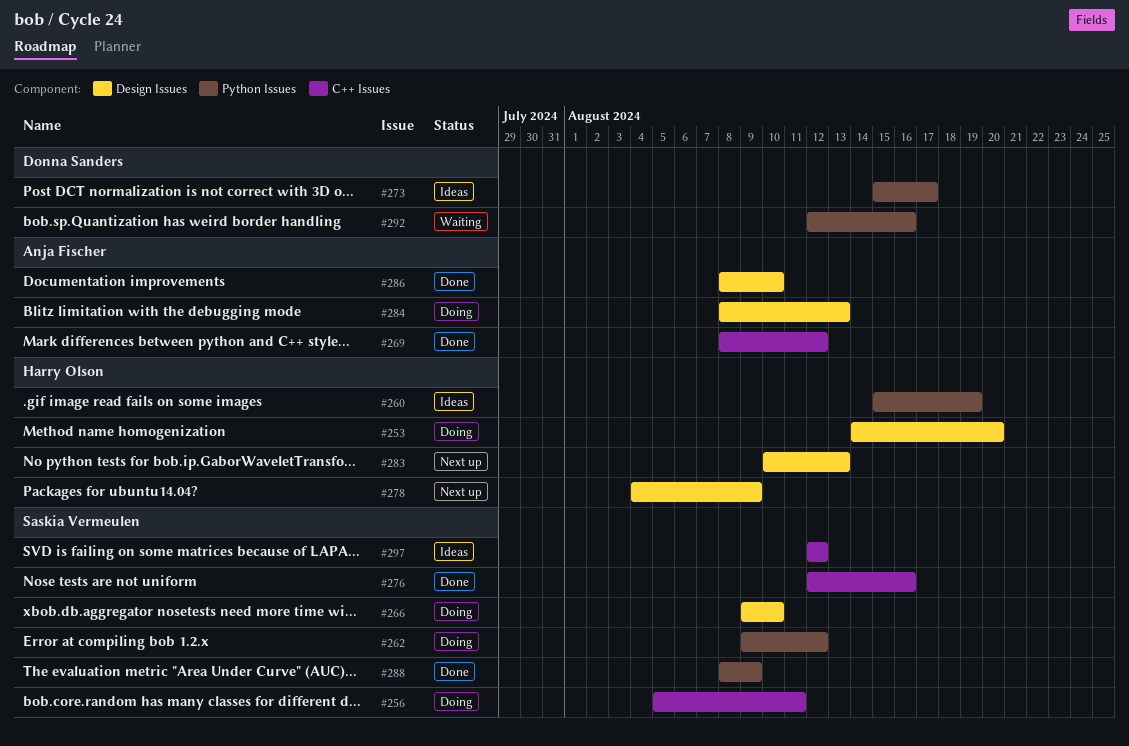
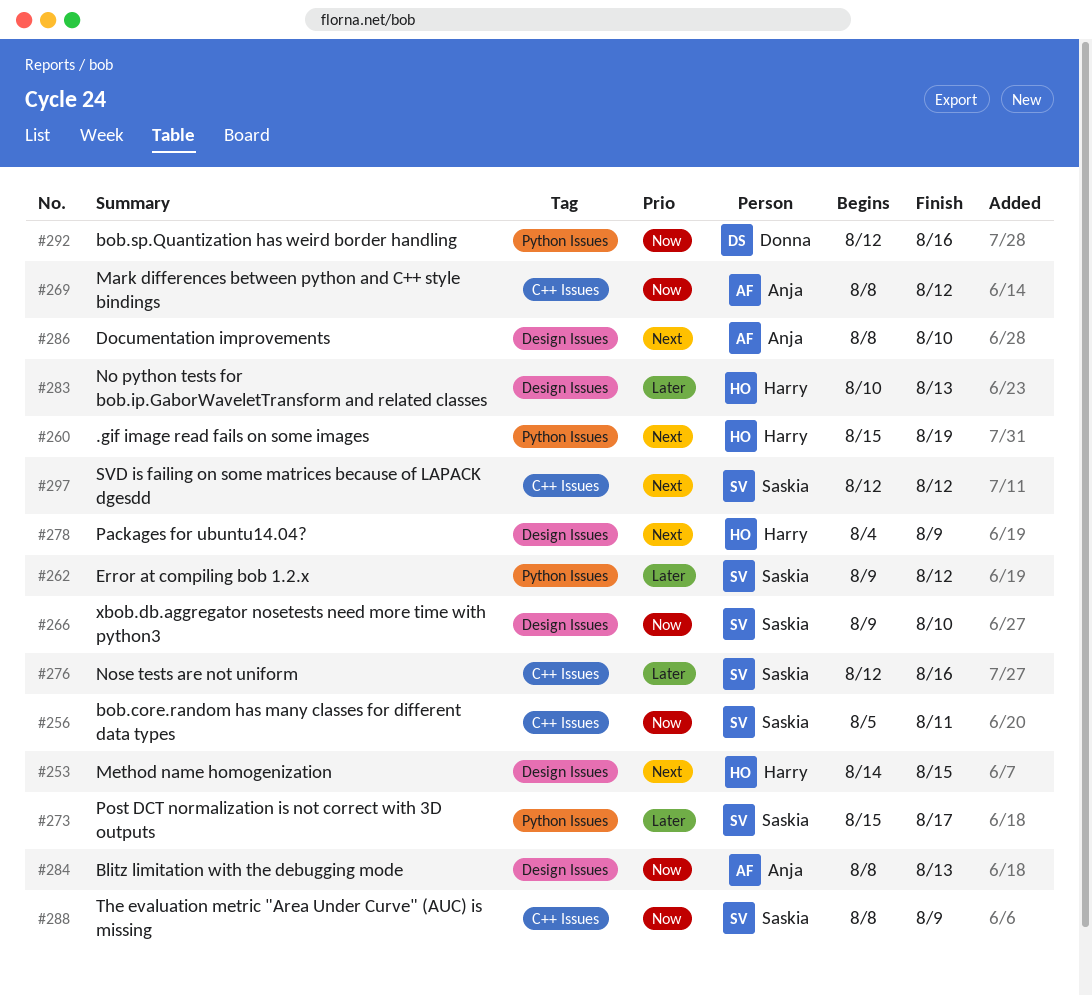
#253, due: Aug 20 -> Aug 15
#273, owner: Donna Sanders -> Saskia Vermeulen
#288, label: Python Issues -> C++ Issues

